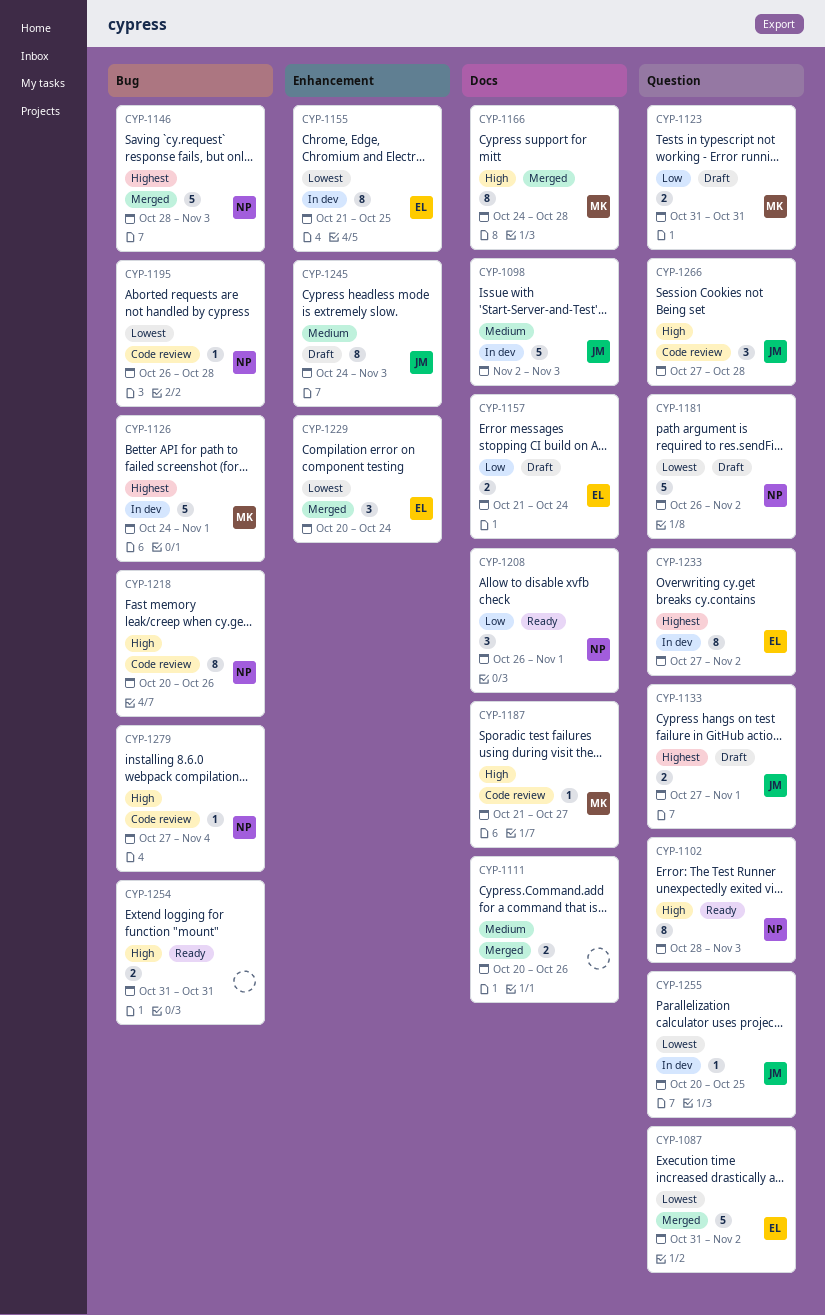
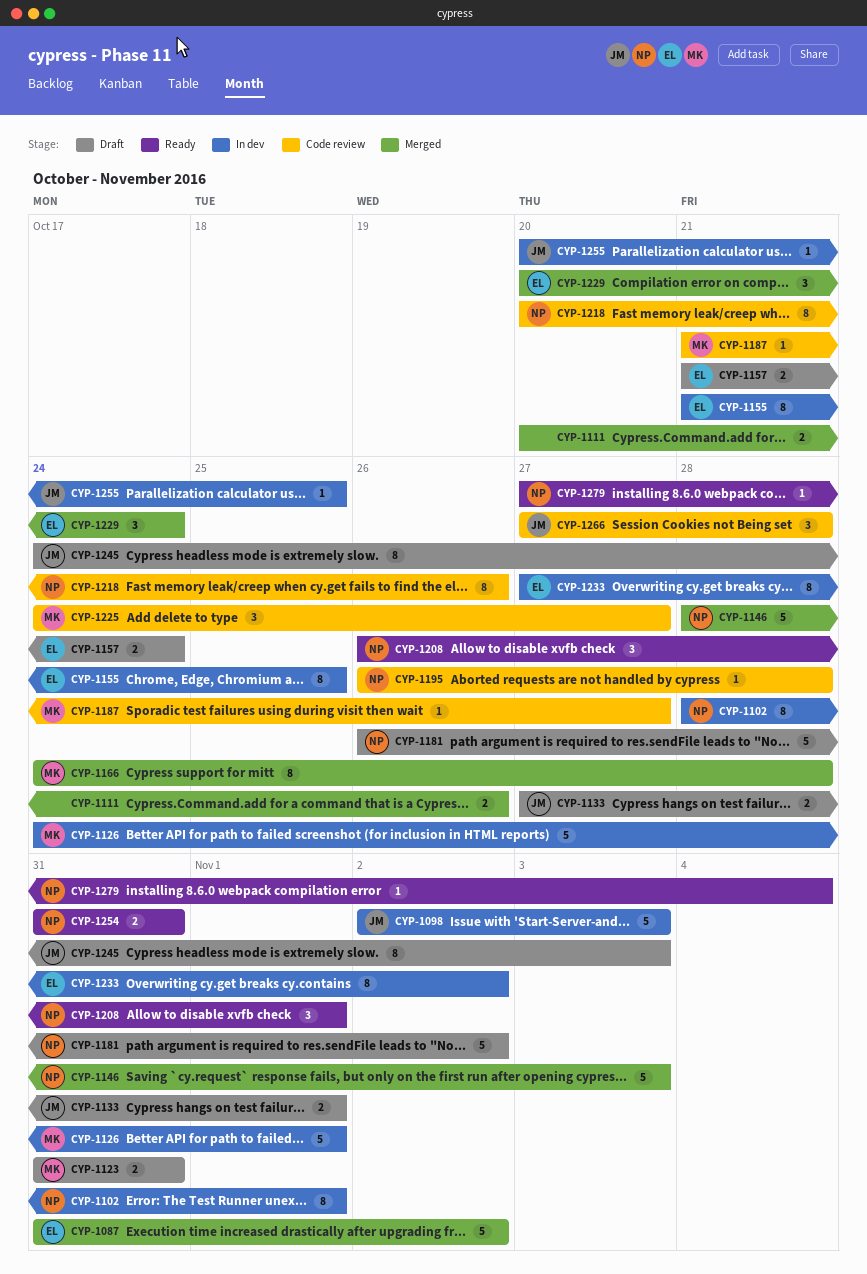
CYP-1102, status: Ready -> In dev
CYP-1102, due: Nov 3 -> Nov 1
CYP-1225: none -> present
CYP-1254, owner: none -> NP
CYP-1279, status: Code review -> Ready

